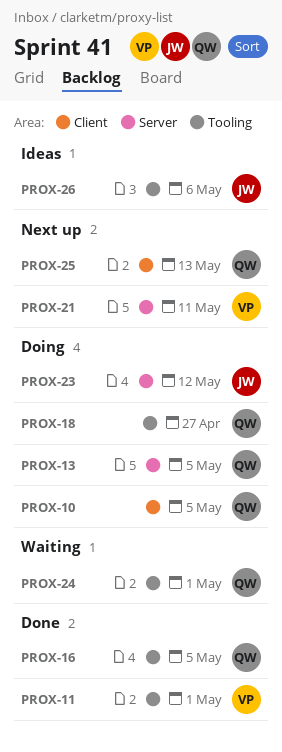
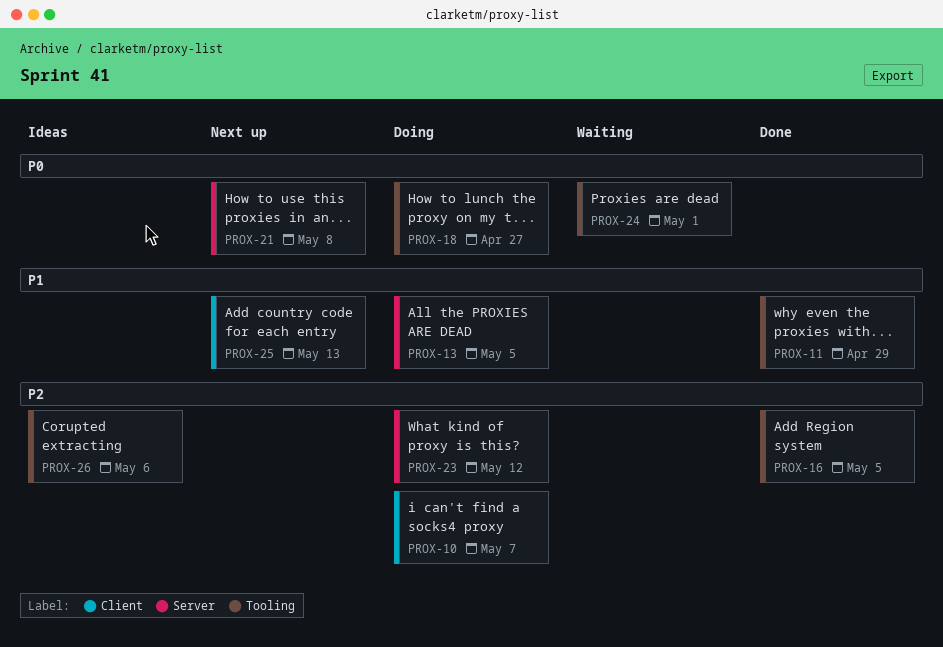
PROX-10, due: May 5 -> May 7
PROX-11, due: May 1 -> Apr 29
PROX-21, due: May 11 -> May 8

